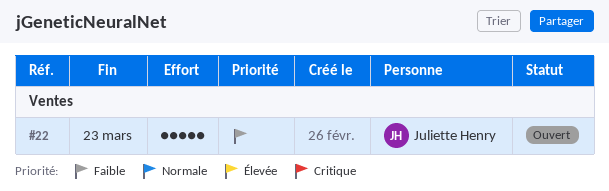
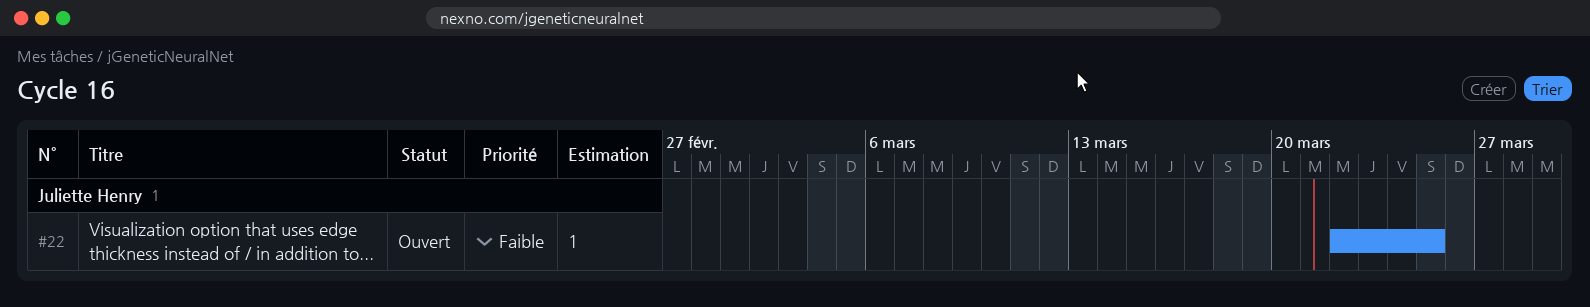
#22, estimate: 5 -> 1
#22, due: Mar 23 -> Mar 25

